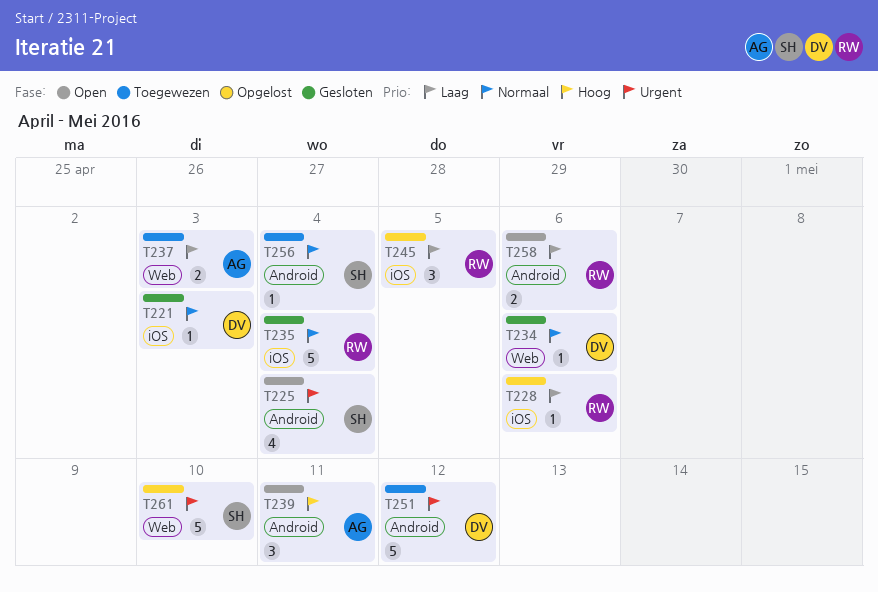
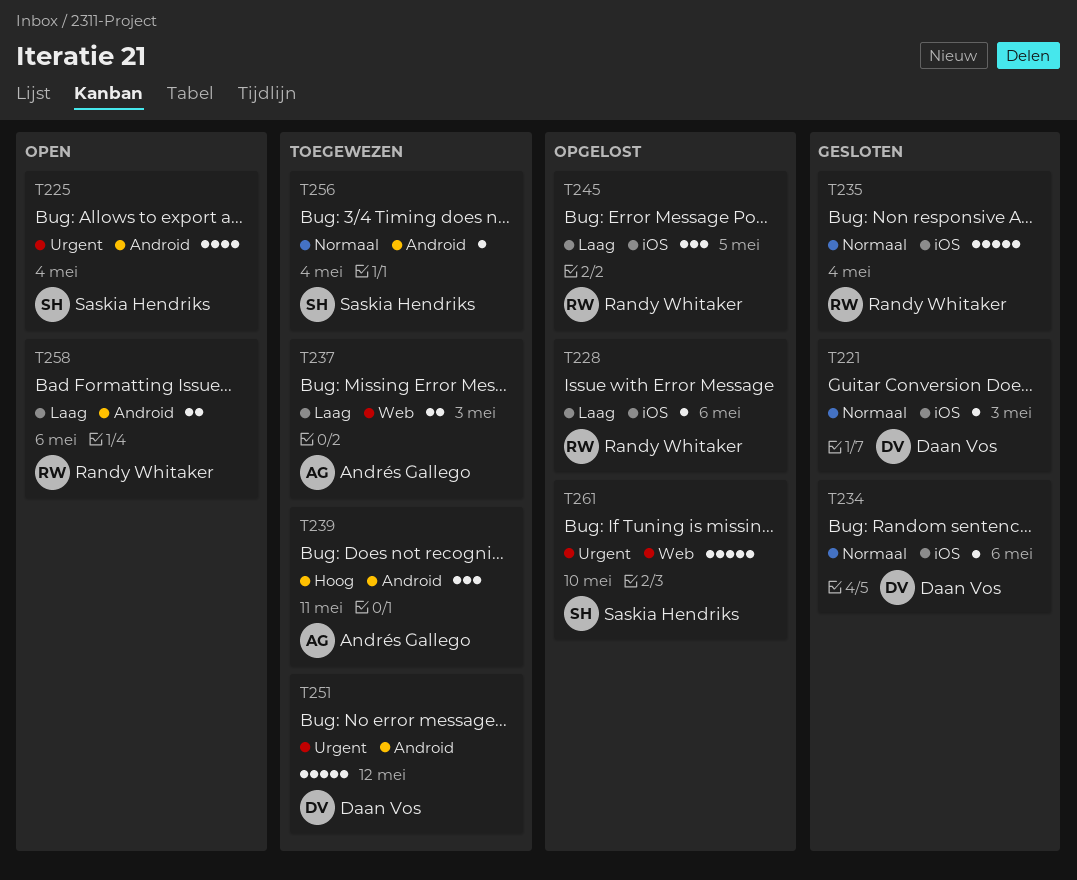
T234, label: Web -> iOS
T239, status: Open -> Toegewezen

